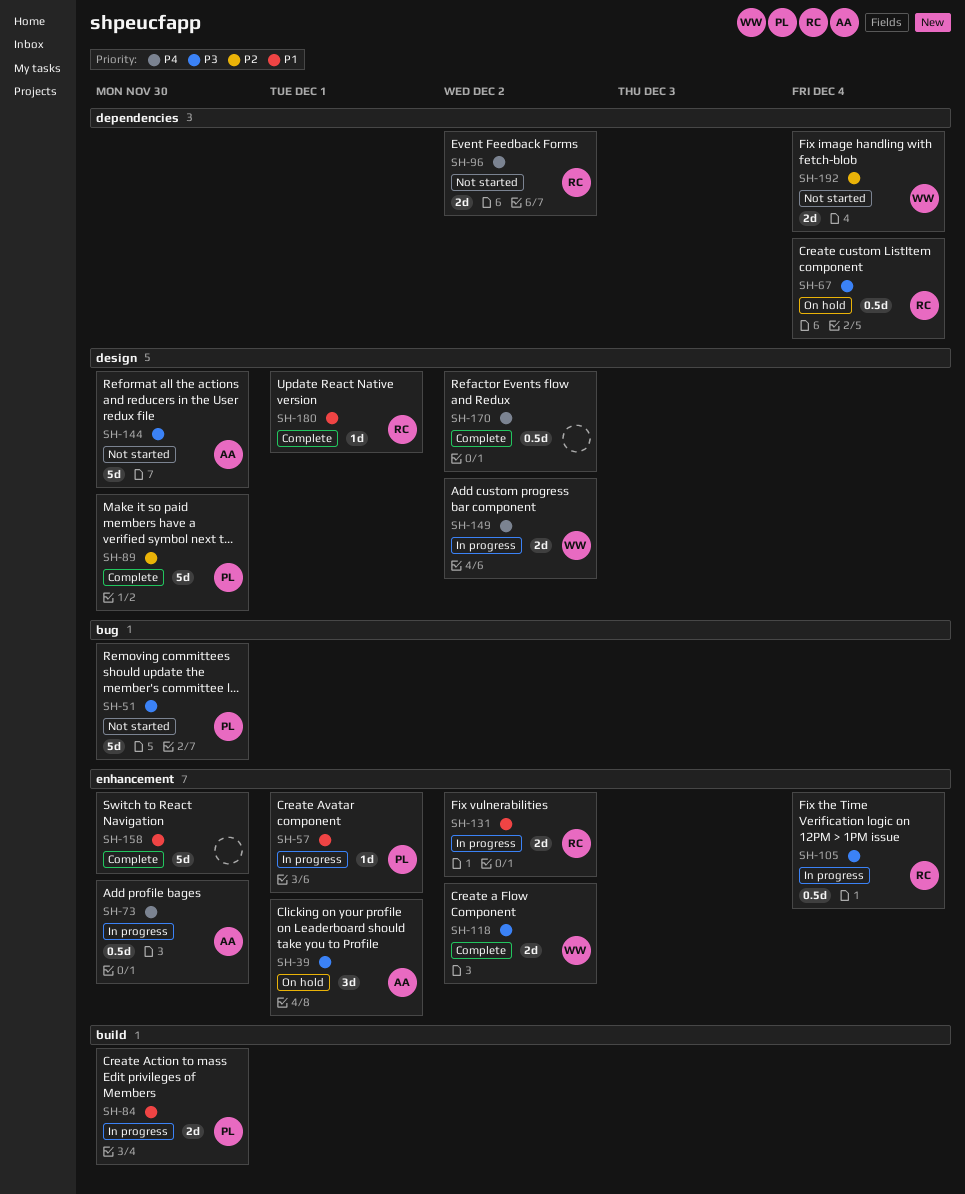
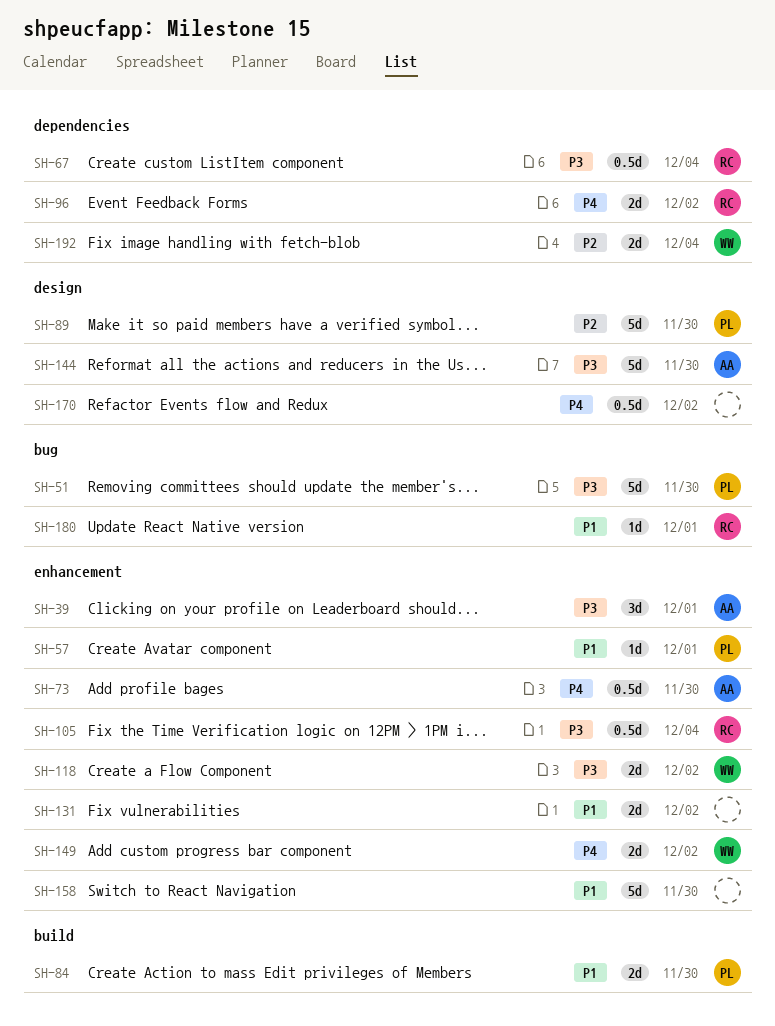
SH-131, owner: RC -> none
SH-149, label: design -> enhancement
SH-180, label: design -> bug

